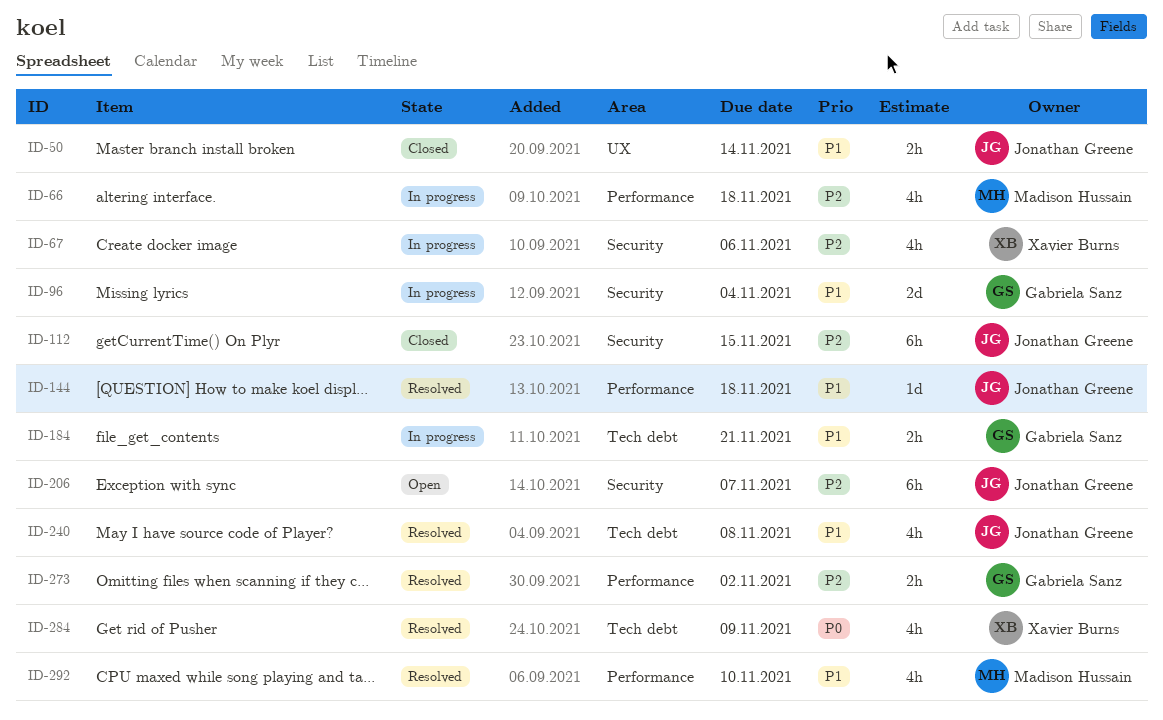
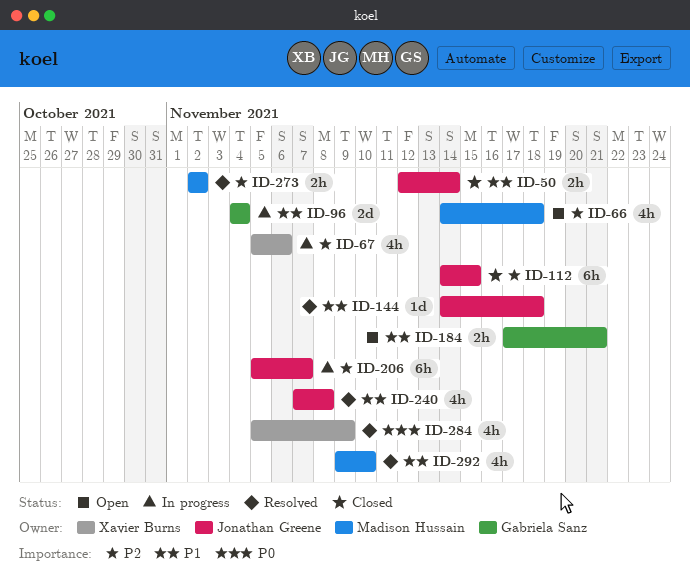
ID-66, status: In progress -> Open
ID-184, status: In progress -> Open
ID-206, status: Open -> In progress
ID-273, owner: Gabriela Sanz -> Madison Hussain

